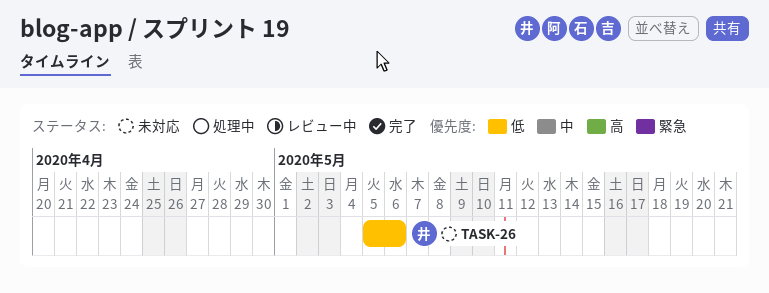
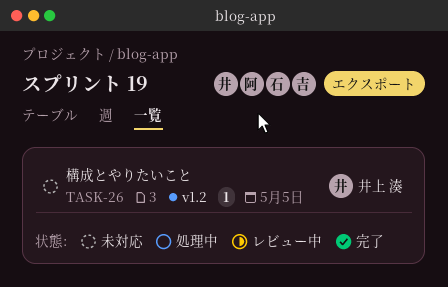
TASK-26, due: May 6 -> May 5

